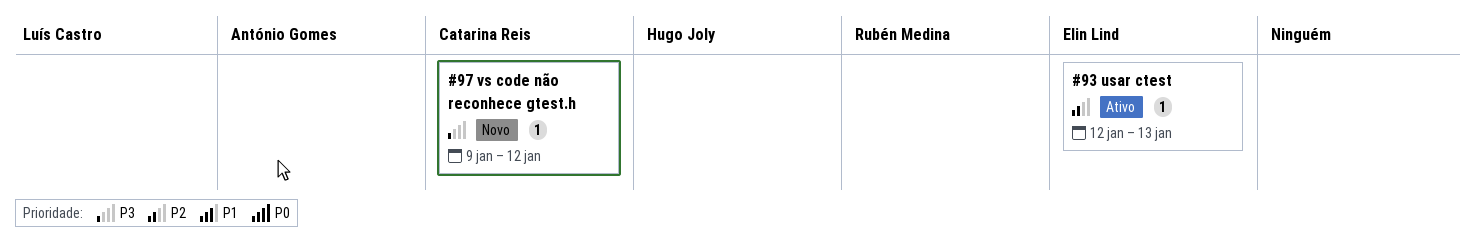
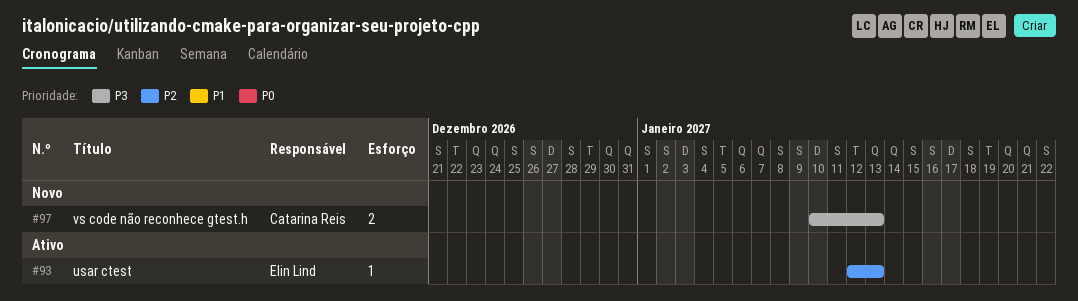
#97, estimate: 1 -> 2
#97, start: Jan 9 -> Jan 10
#97, due: Jan 12 -> Jan 13

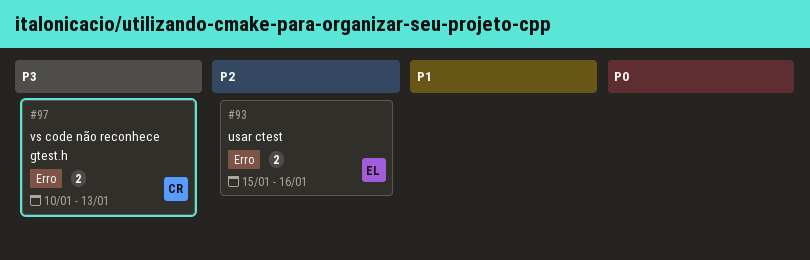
#93, estimate: 1 -> 2
#93, start: Jan 12 -> Jan 15
#93, due: Jan 13 -> Jan 16

